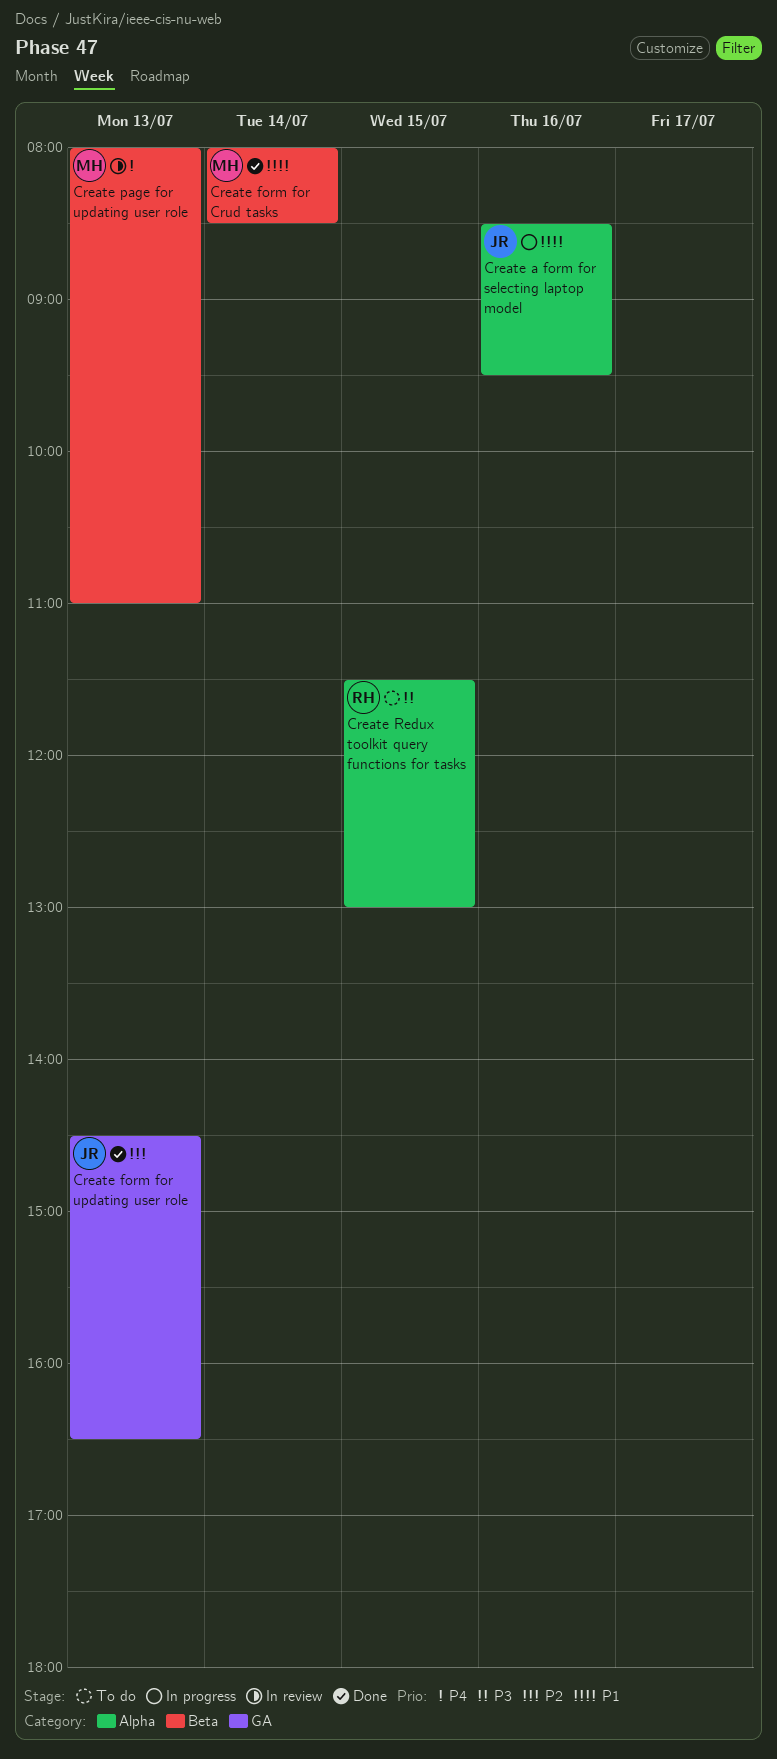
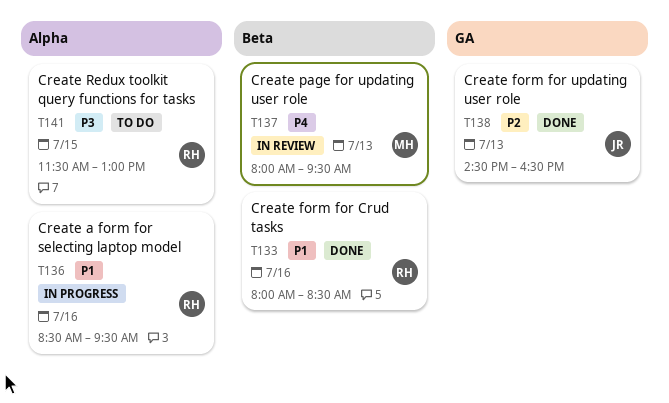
Create a form for selecting laptop model, owner: JR -> RH
Create form for Crud tasks, owner: MH -> RH
Create form for Crud tasks, day: Jul 14 -> Jul 16
Create page for updating user role, ends: 11:00 -> 09:30

